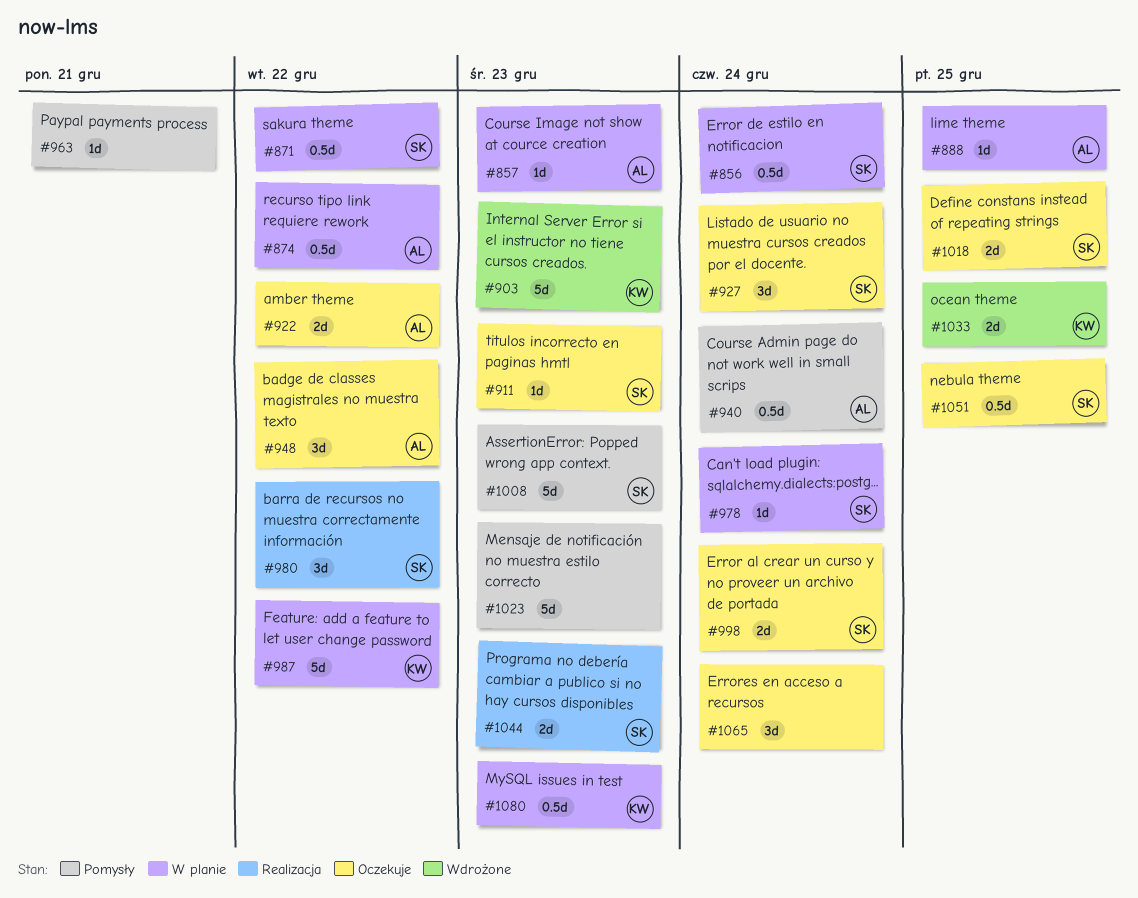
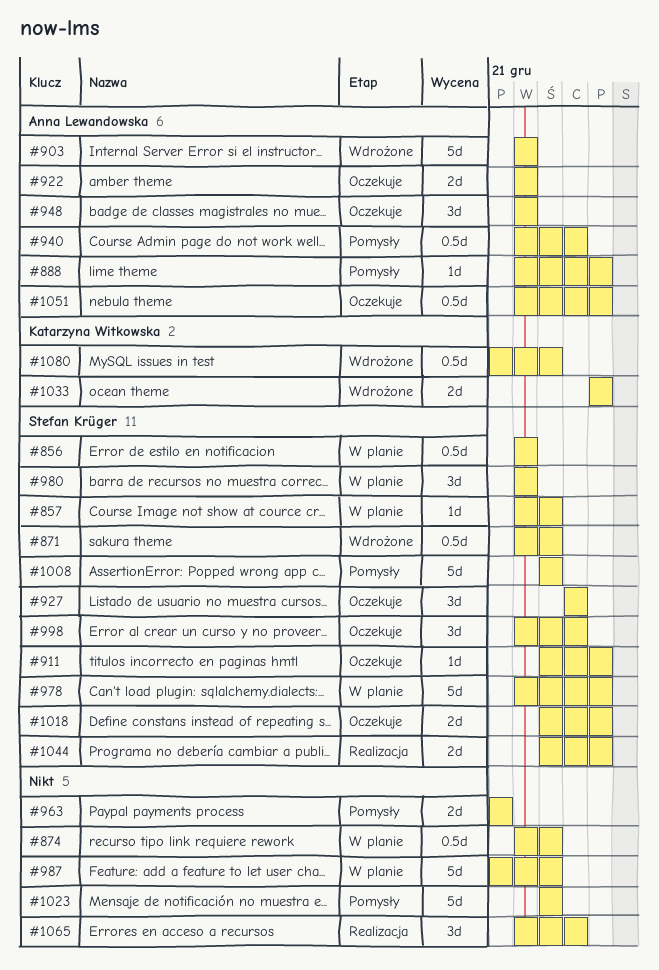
#856, due: Dec 24 -> Dec 22
#857, owner: Anna Lewandowska -> Stefan Krüger
#871, status: W planie -> Wdrożone
#871, due: Dec 22 -> Dec 23
#874, owner: Anna Lewandowska -> none
#874, due: Dec 22 -> Dec 23
#888, status: W planie -> Pomysły
#903, owner: Katarzyna Witkowska -> Anna Lewandowska
#903, due: Dec 23 -> Dec 22
#911, due: Dec 23 -> Dec 25
#963, estimate: 1d -> 2d
#978, estimate: 1d -> 5d
#978, due: Dec 24 -> Dec 25
#980, status: Realizacja -> W planie
#987, owner: Katarzyna Witkowska -> none
#987, due: Dec 22 -> Dec 23
#998, estimate: 2d -> 3d
#1044, due: Dec 23 -> Dec 25
#1051, owner: Stefan Krüger -> Anna Lewandowska
#1065, status: Oczekuje -> Realizacja
#1080, status: W planie -> Wdrożone

